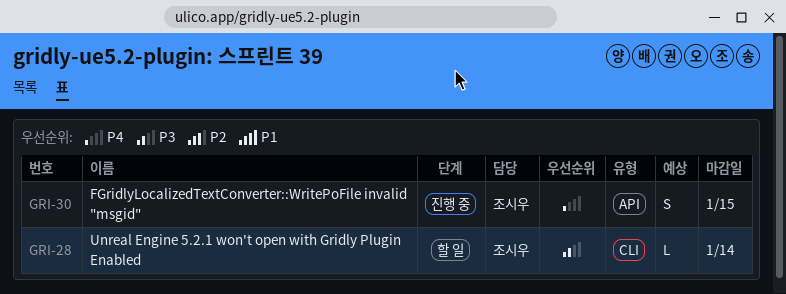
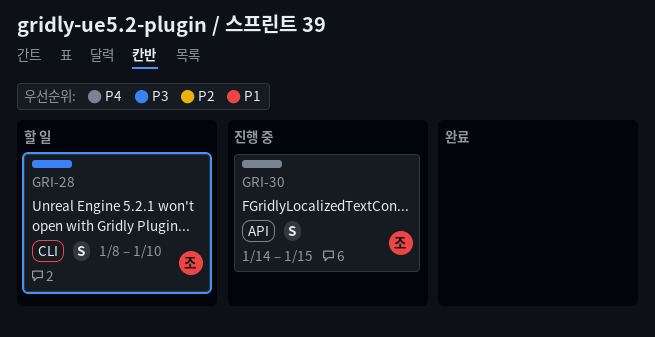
GRI-28, estimate: L -> S
GRI-28, due: Jan 14 -> Jan 10

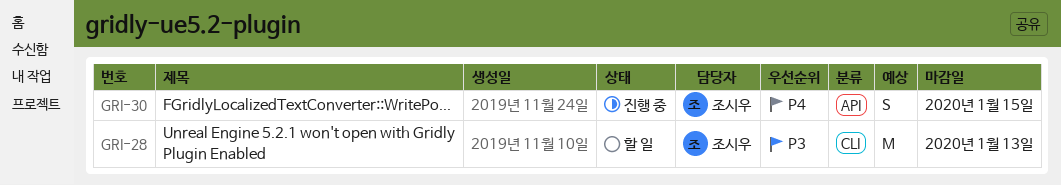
GRI-28, estimate: S -> M
GRI-28, due: Jan 10 -> Jan 13

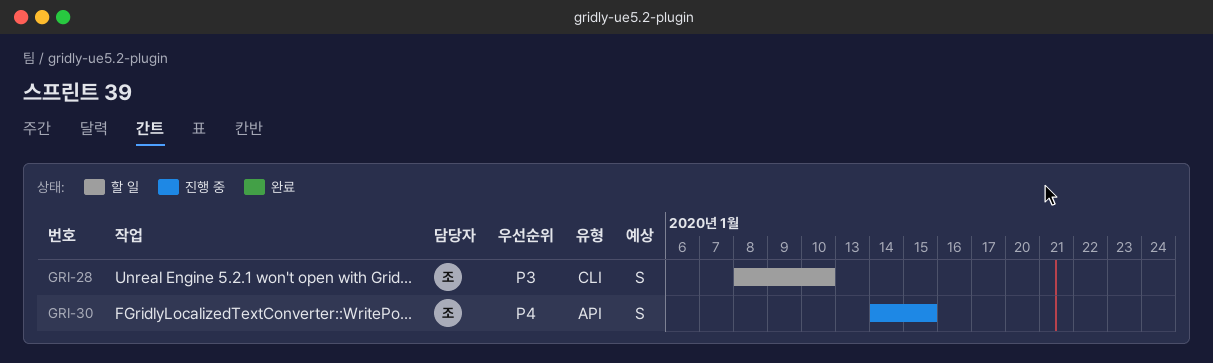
GRI-28, estimate: M -> S
GRI-28, due: Jan 13 -> Jan 10

